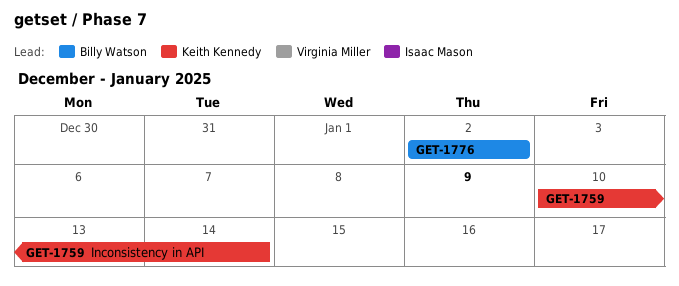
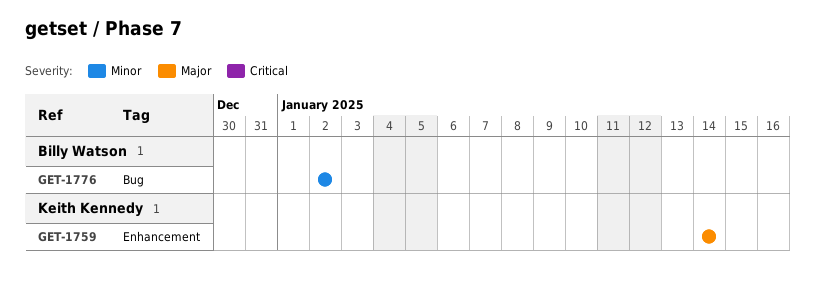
GET-1759, start: Jan 10 -> Jan 14

